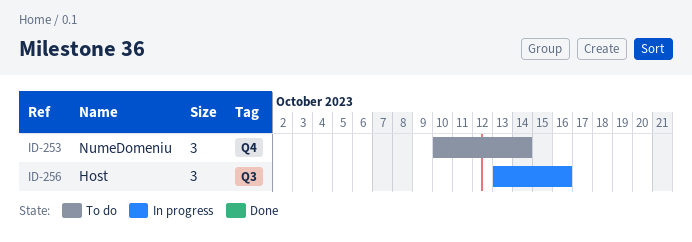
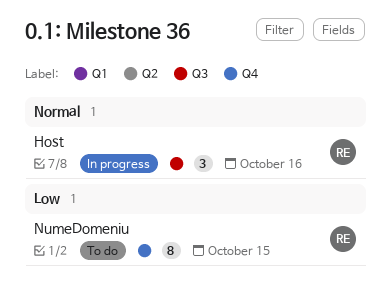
NumeDomeniu, estimate: 3 -> 8
NumeDomeniu, due: Oct 14 -> Oct 15

